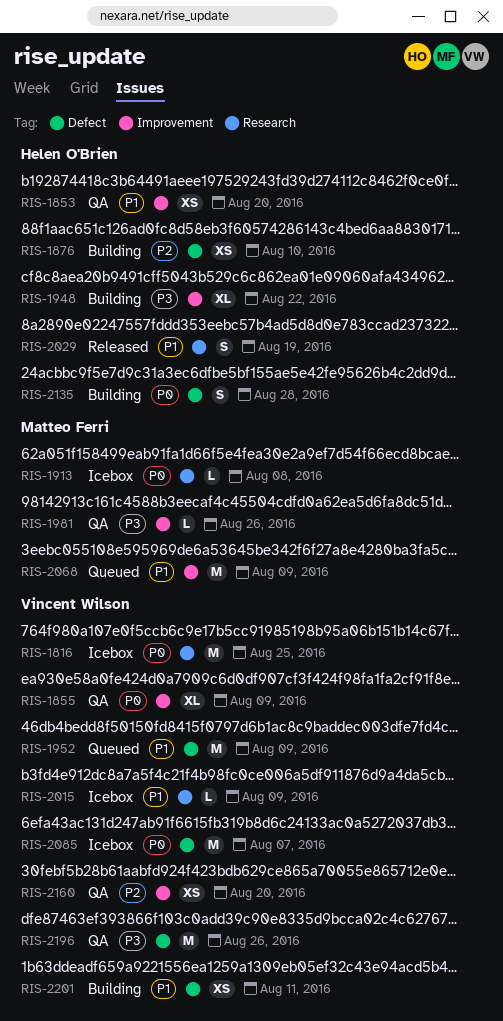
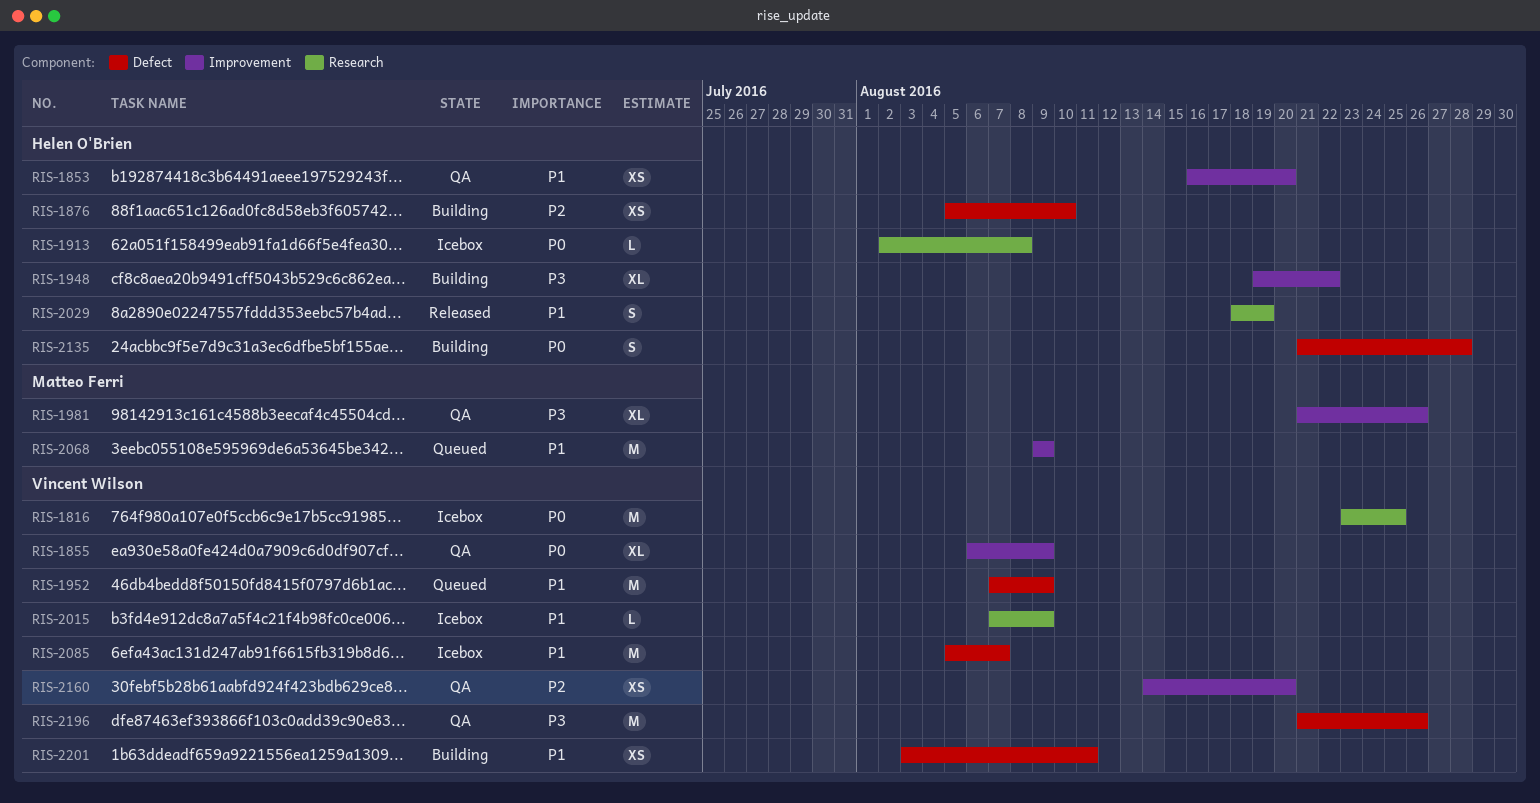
RIS-1913, owner: Matteo Ferri -> Helen O'Brien
RIS-1981, estimate: L -> XL
RIS-2085, priority: P0 -> P1

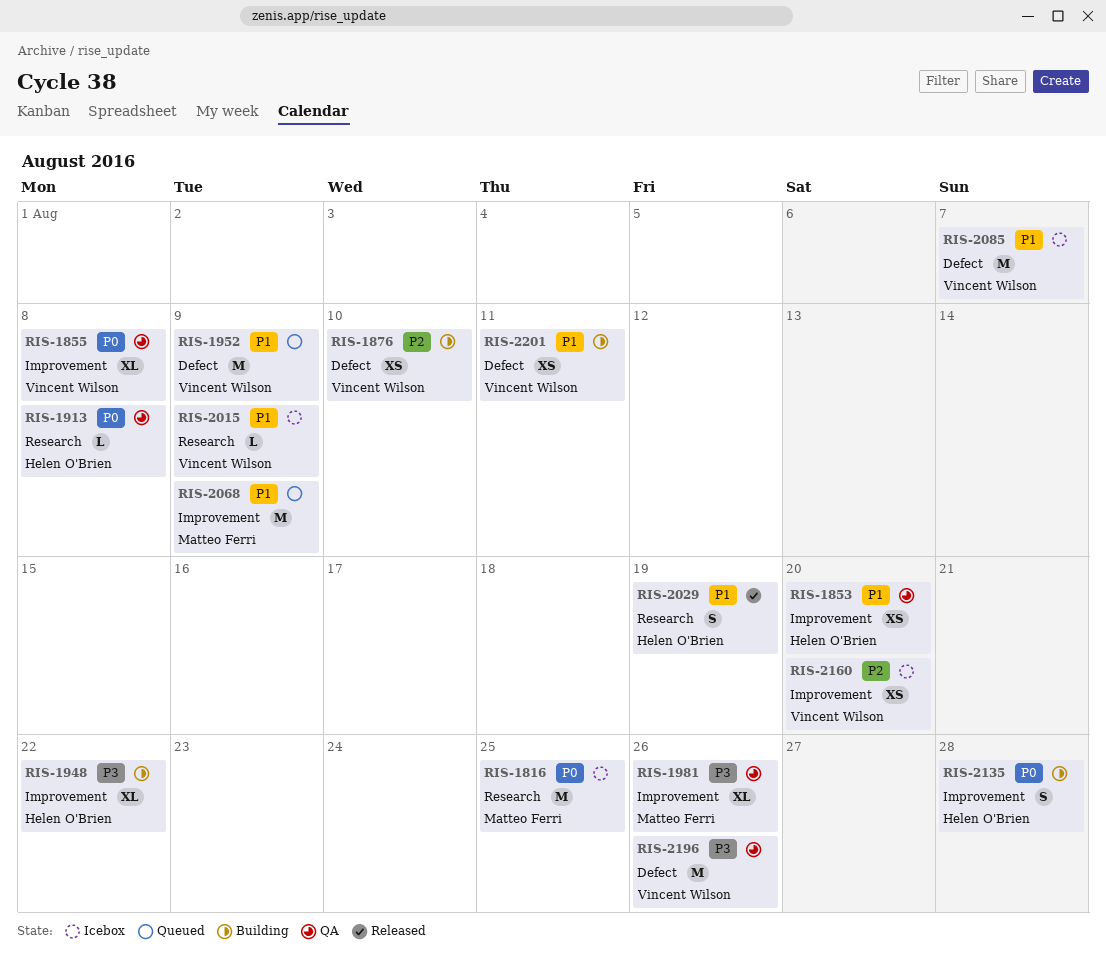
RIS-1816, owner: Vincent Wilson -> Matteo Ferri
RIS-1855, due: Aug 9 -> Aug 8
RIS-1876, owner: Helen O'Brien -> Vincent Wilson
RIS-1913, status: Icebox -> QA
RIS-2135, label: Defect -> Improvement
RIS-2160, status: QA -> Icebox

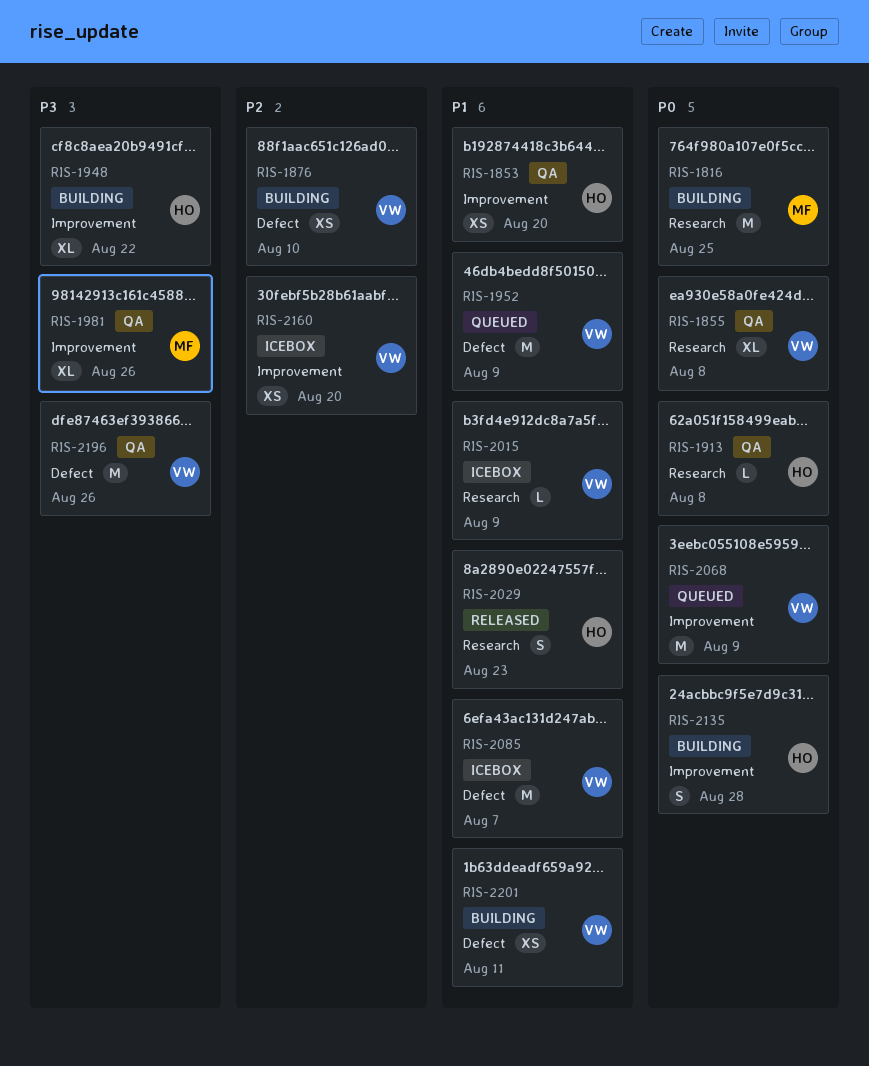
RIS-1816, status: Icebox -> Building
RIS-1855, label: Improvement -> Research
RIS-2029, due: Aug 19 -> Aug 23
RIS-2068, owner: Matteo Ferri -> Vincent Wilson
RIS-2068, priority: P1 -> P0

